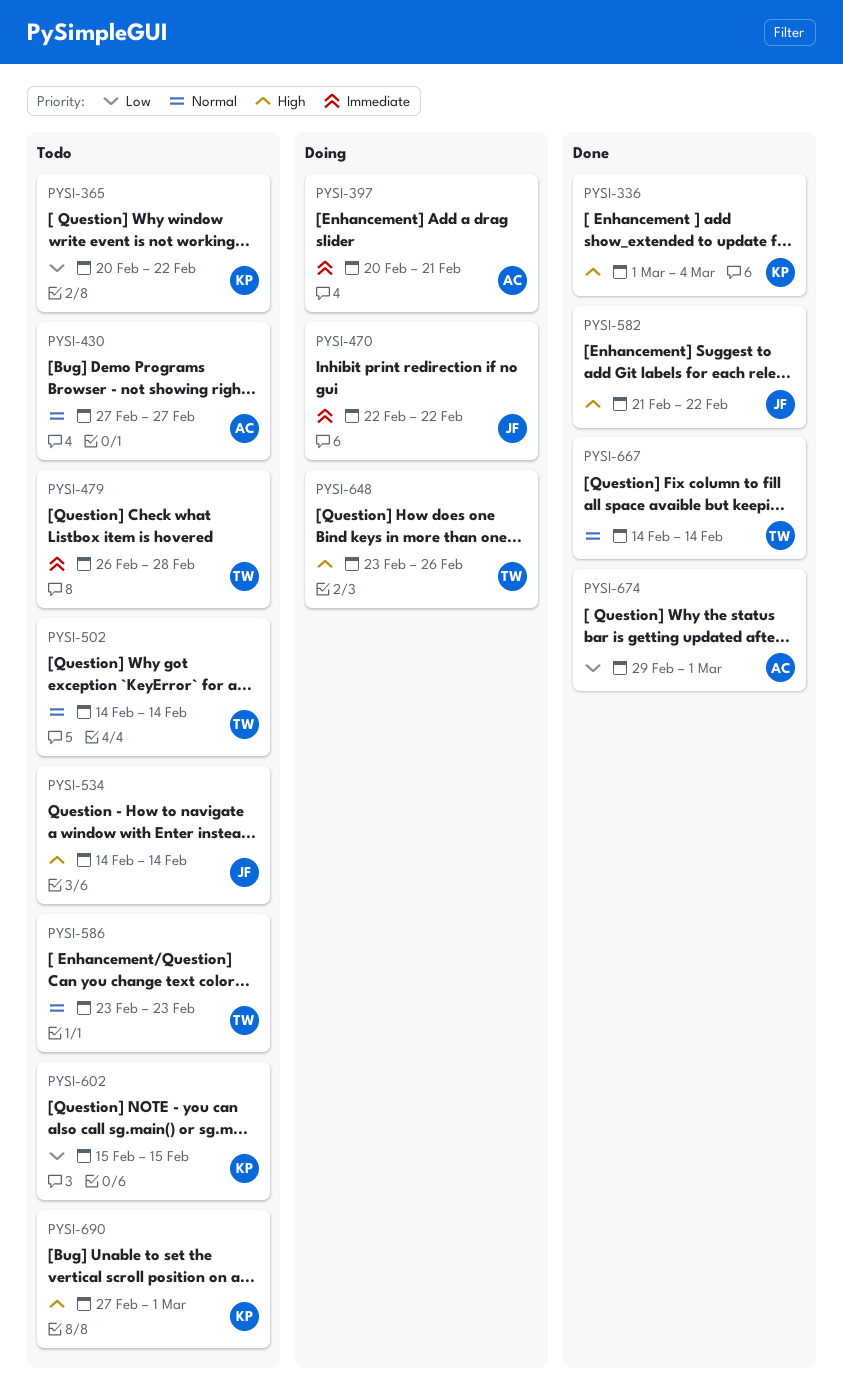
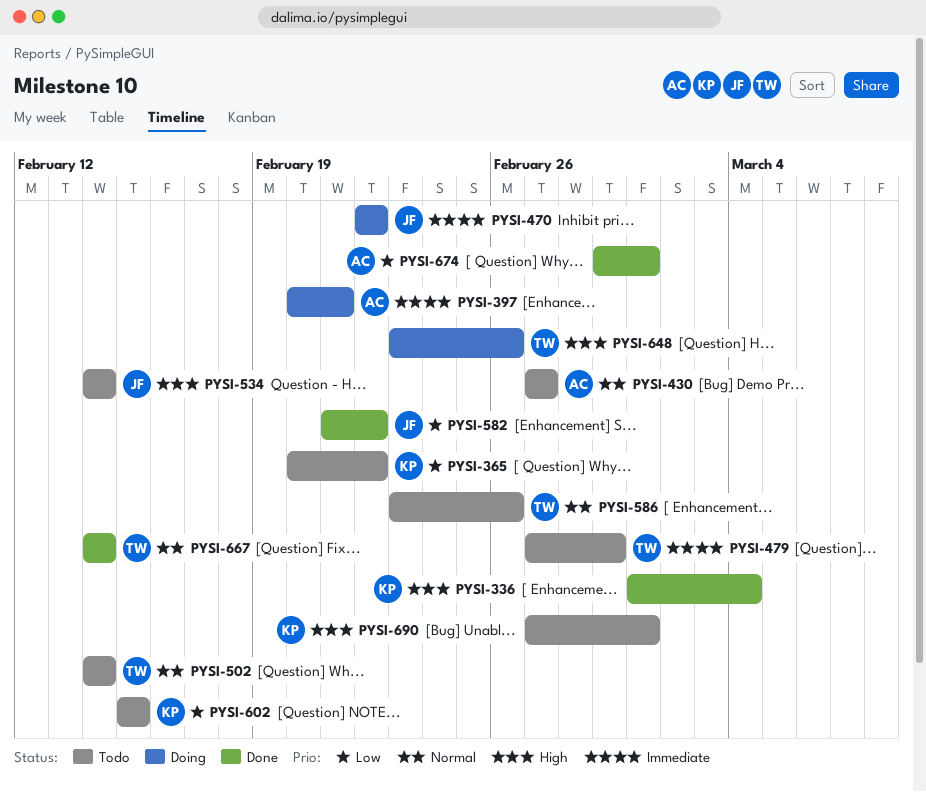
PYSI-479, start: Feb 26 -> Feb 27
PYSI-479, due: Feb 28 -> Feb 29
PYSI-582, priority: High -> Low
PYSI-586, due: Feb 23 -> Feb 26

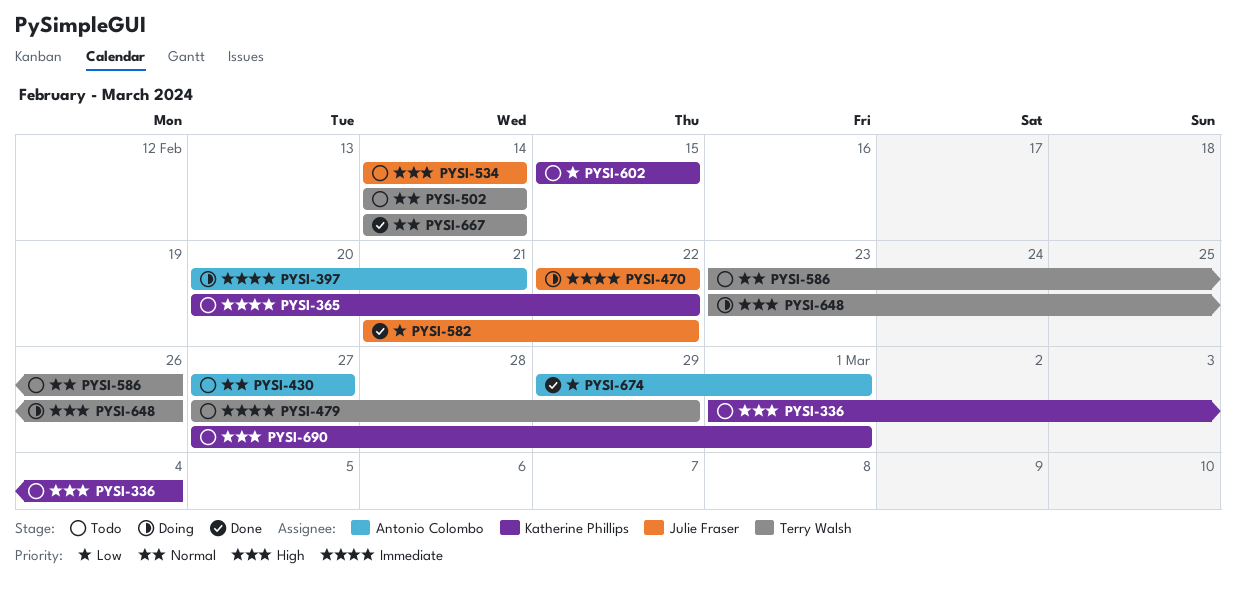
PYSI-336, status: Done -> Todo
PYSI-365, priority: Low -> Immediate

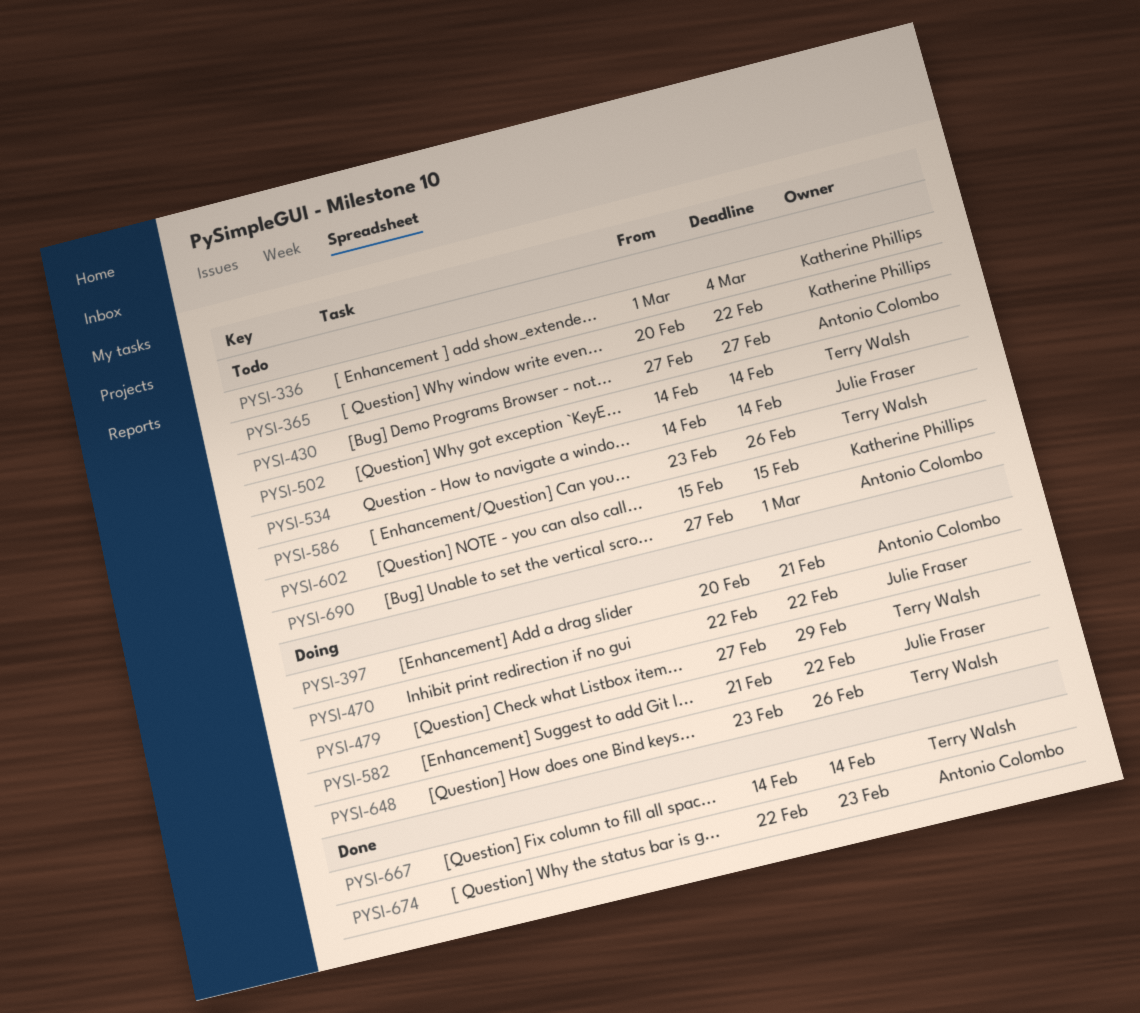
PYSI-479, status: Todo -> Doing
PYSI-582, status: Done -> Doing
PYSI-674, start: Feb 29 -> Feb 22
PYSI-674, due: Mar 1 -> Feb 23
PYSI-690, owner: Katherine Phillips -> Antonio Colombo

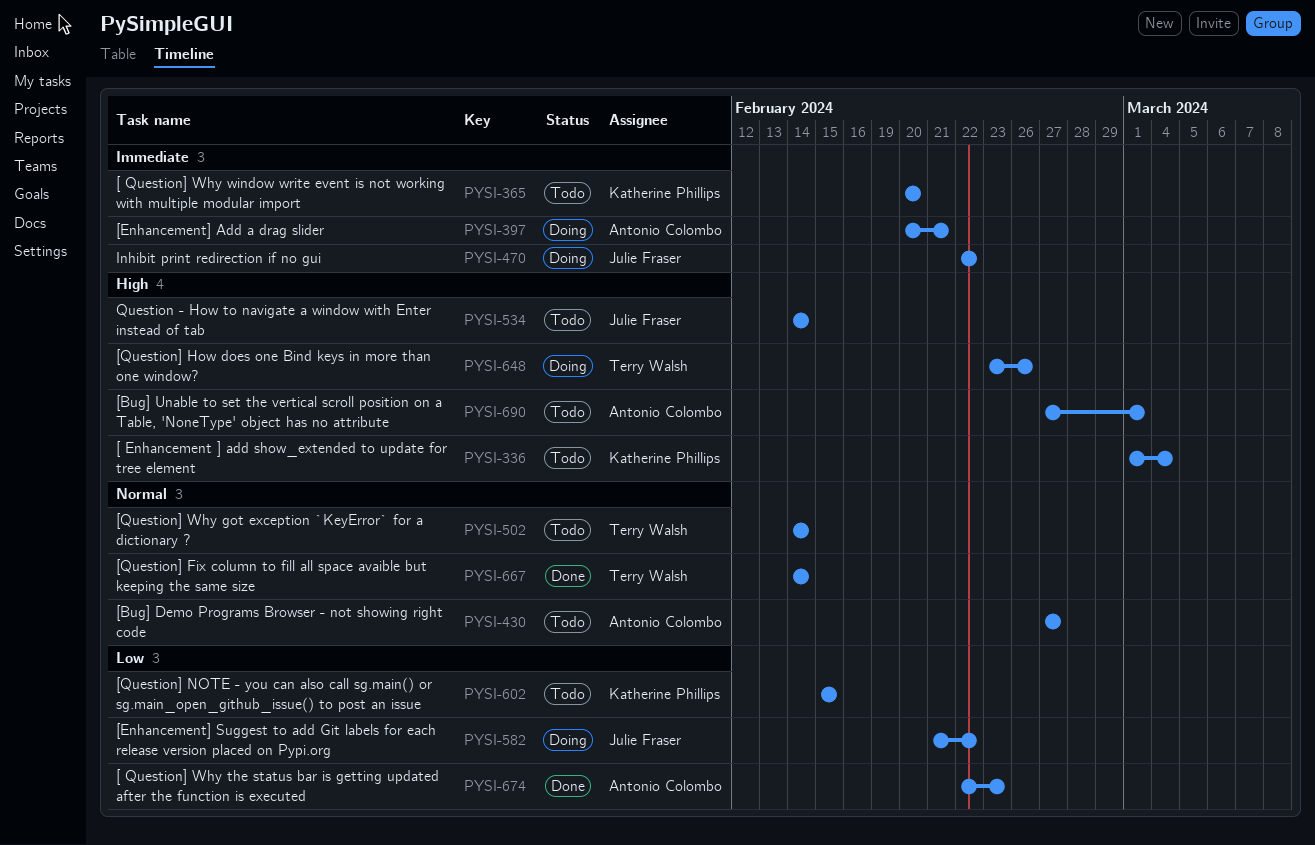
PYSI-365, due: Feb 22 -> Feb 20
PYSI-479: present -> none
PYSI-586: present -> none

